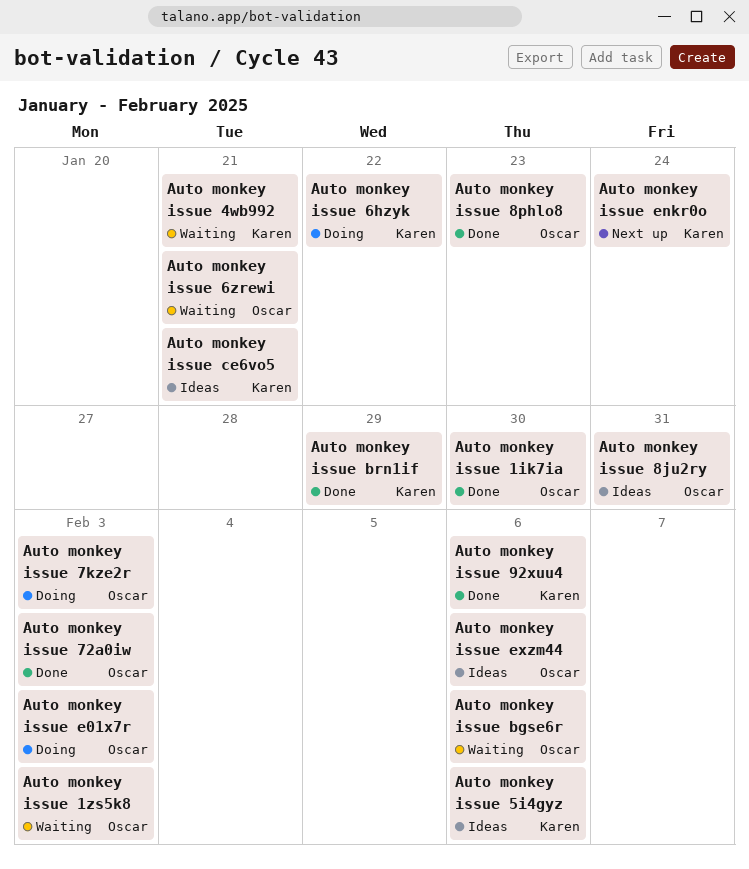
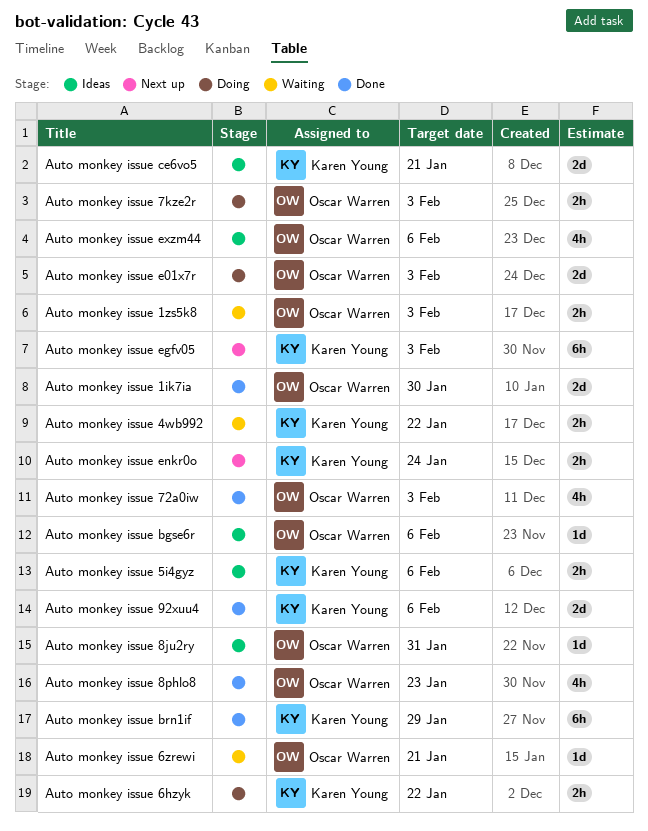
Auto monkey issue 4wb992, due: Jan 21 -> Jan 22
Auto monkey issue bgse6r, status: Waiting -> Ideas
Auto monkey issue egfv05: none -> present

